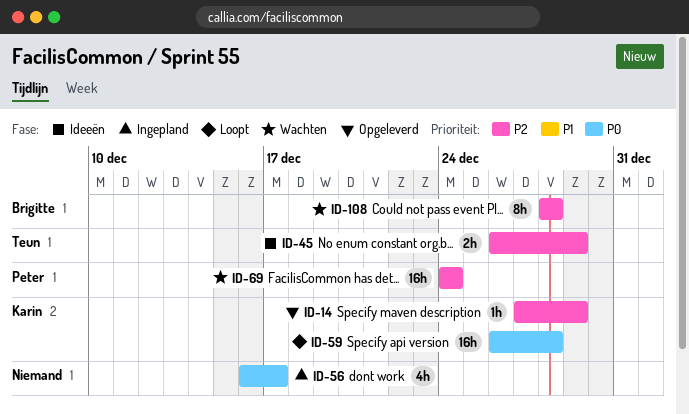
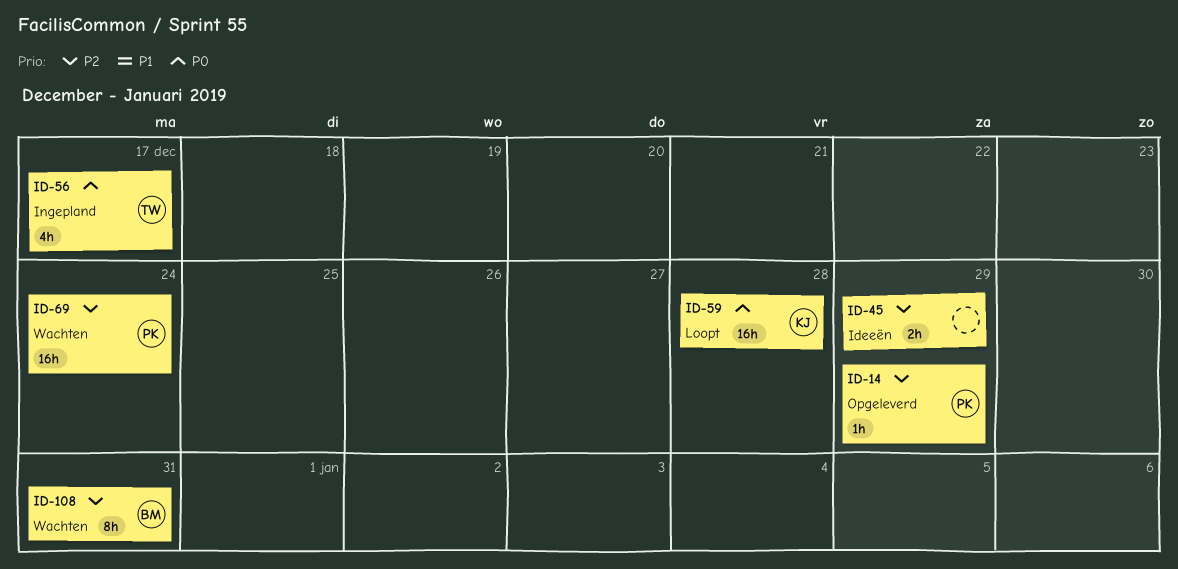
ID-14, owner: Karin -> Peter
ID-45, owner: Teun -> none
ID-56, owner: none -> Teun
ID-108, due: Dec 28 -> Dec 31

